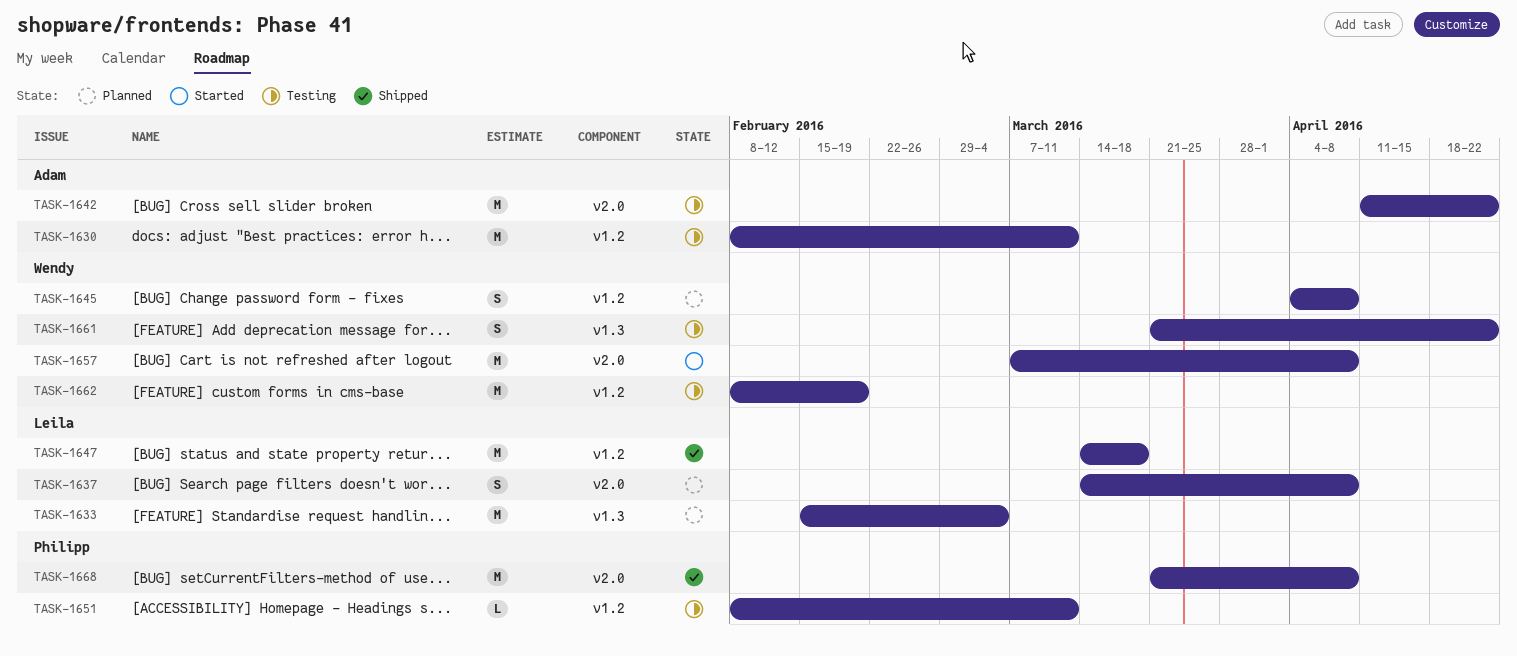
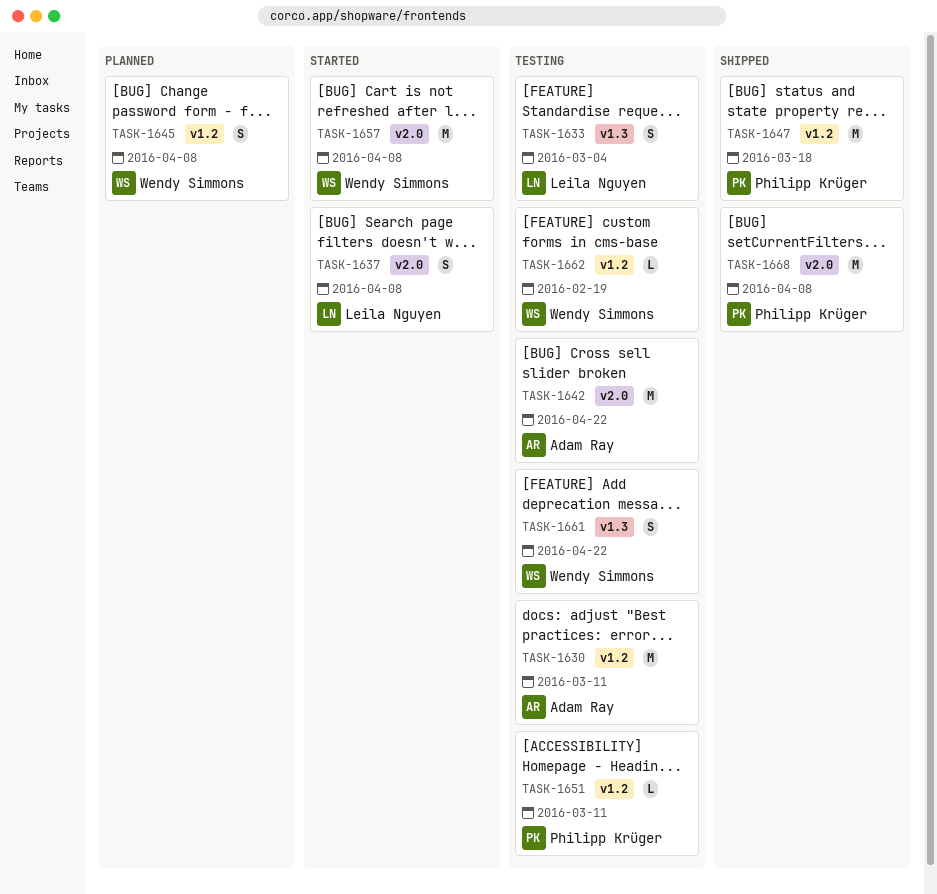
TASK-1633, status: Planned -> Testing
TASK-1633, estimate: M -> S
TASK-1637, status: Planned -> Started
TASK-1647, owner: Leila Nguyen -> Philipp Krüger
TASK-1662, estimate: M -> L

